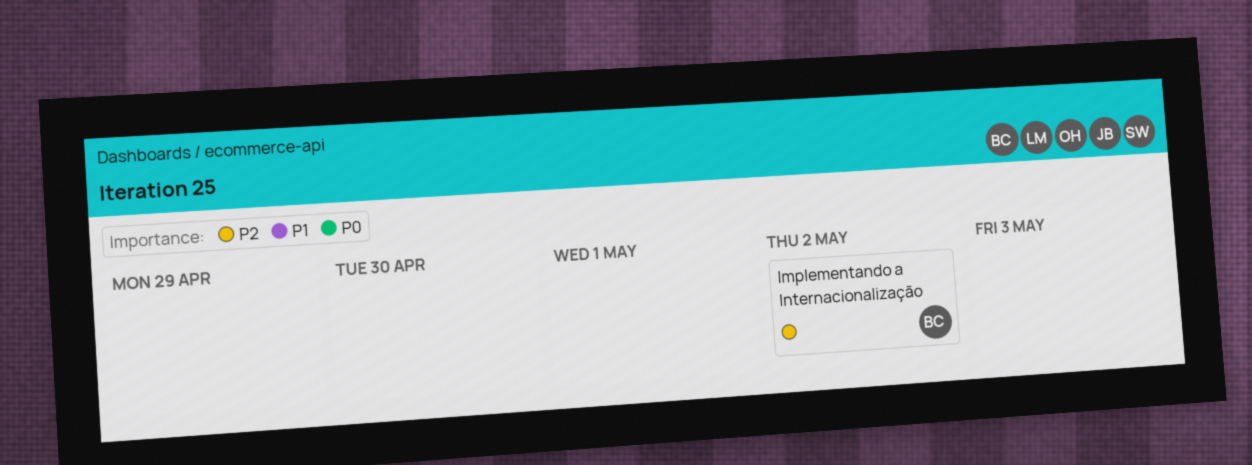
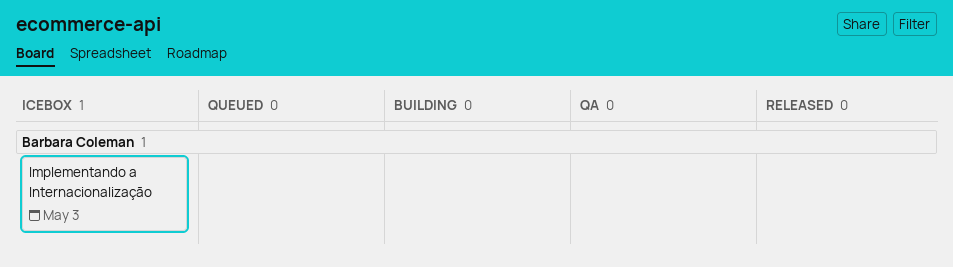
Implementando a Internacionalização, due: May 2 -> May 3

